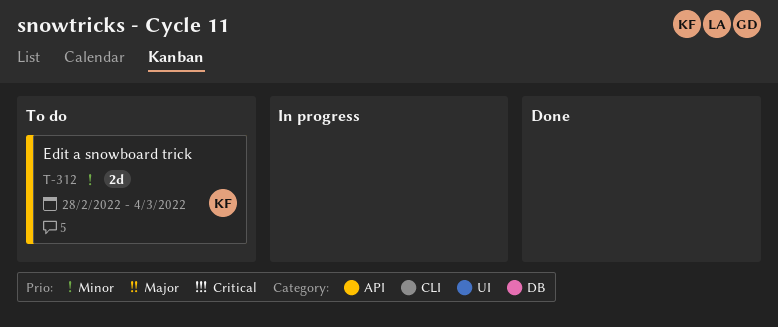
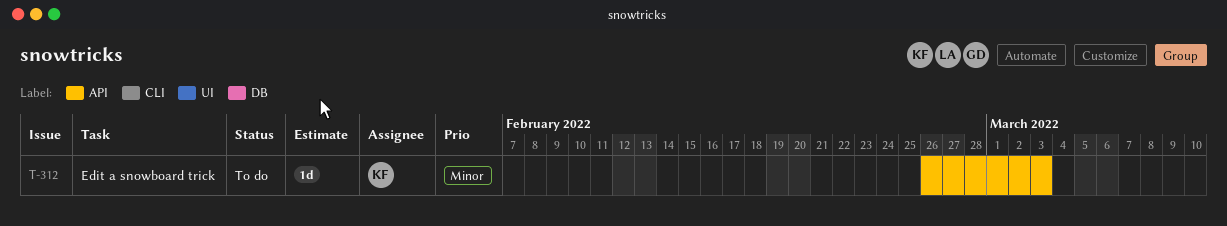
T-312, estimate: 2d -> 1d
T-312, start: Feb 28 -> Feb 26
T-312, due: Mar 4 -> Mar 3

